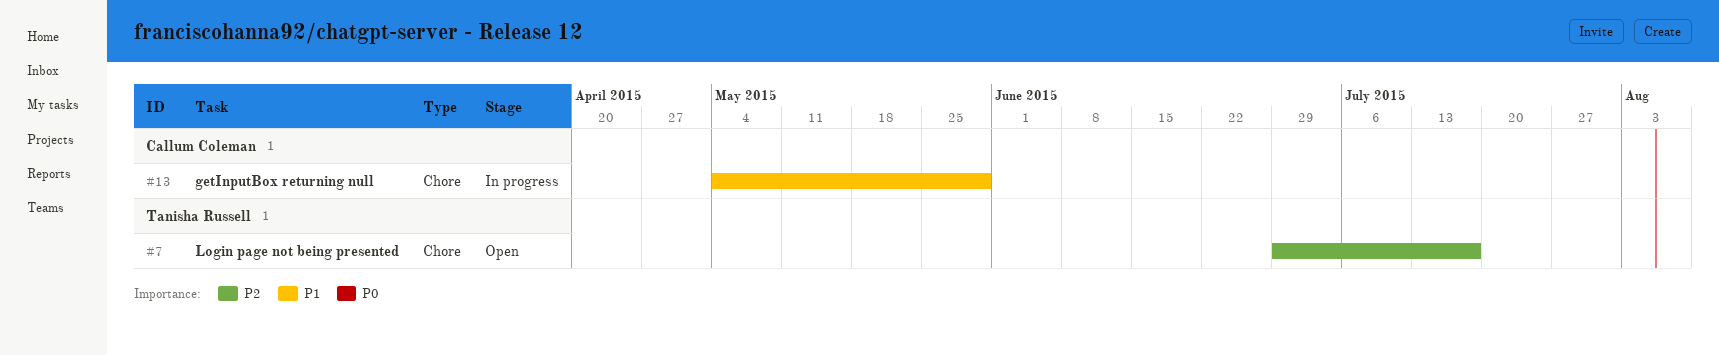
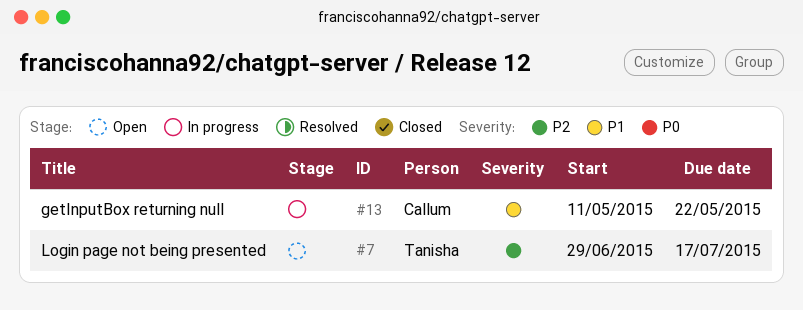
#13, start: May 4 -> May 11
#13, due: May 29 -> May 22

